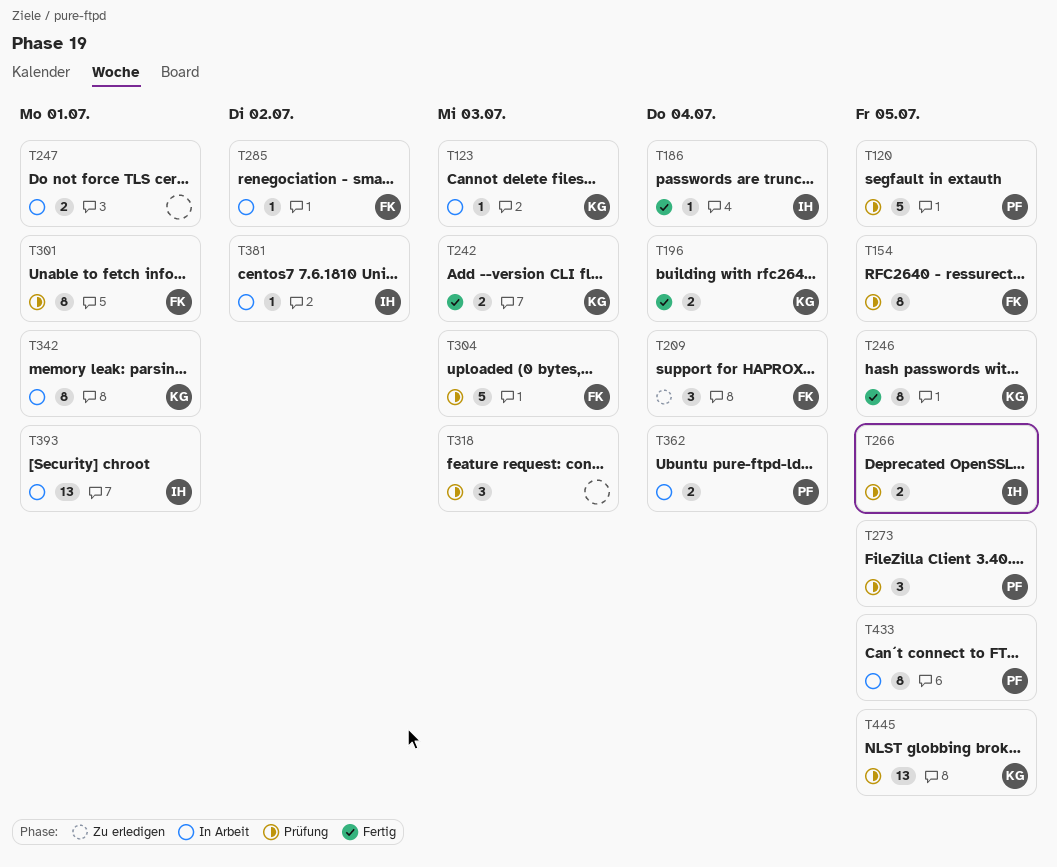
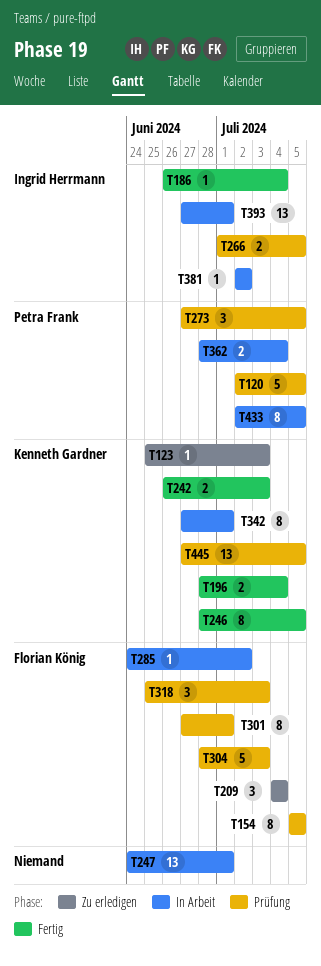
T123, status: In Arbeit -> Zu erledigen
T247, estimate: 2 -> 13
T318, owner: none -> Florian König

